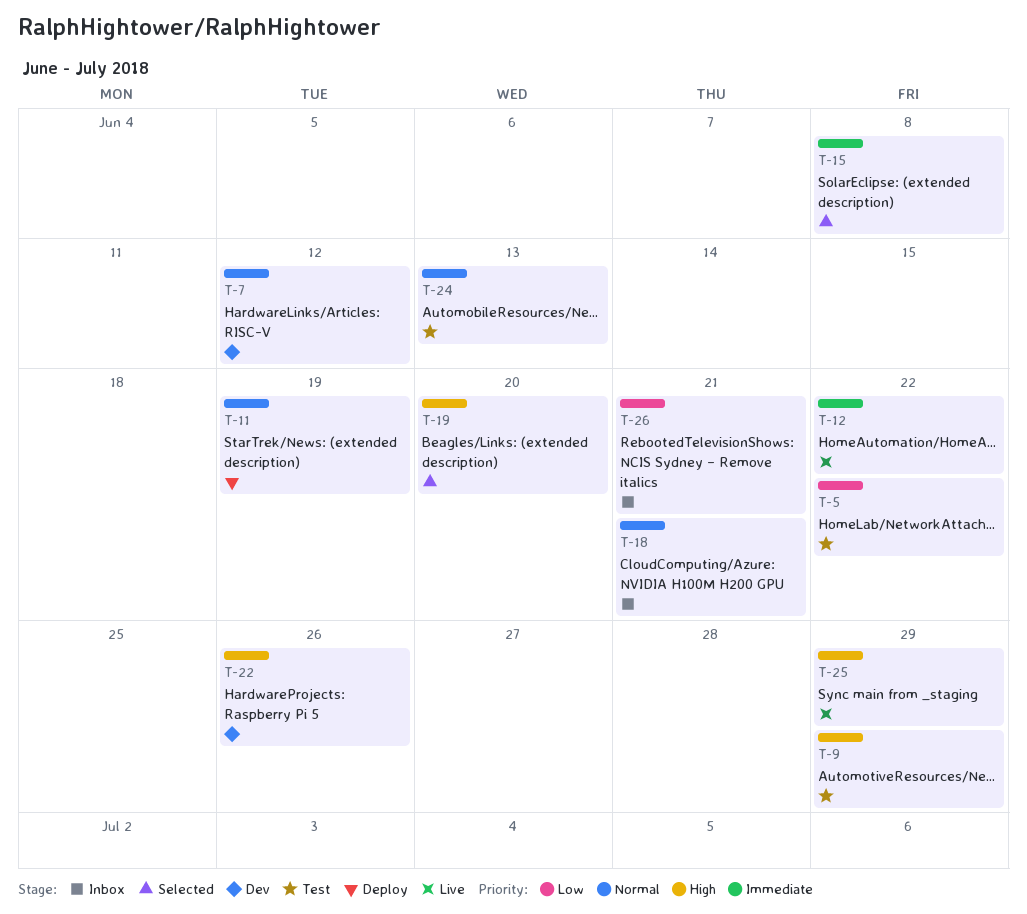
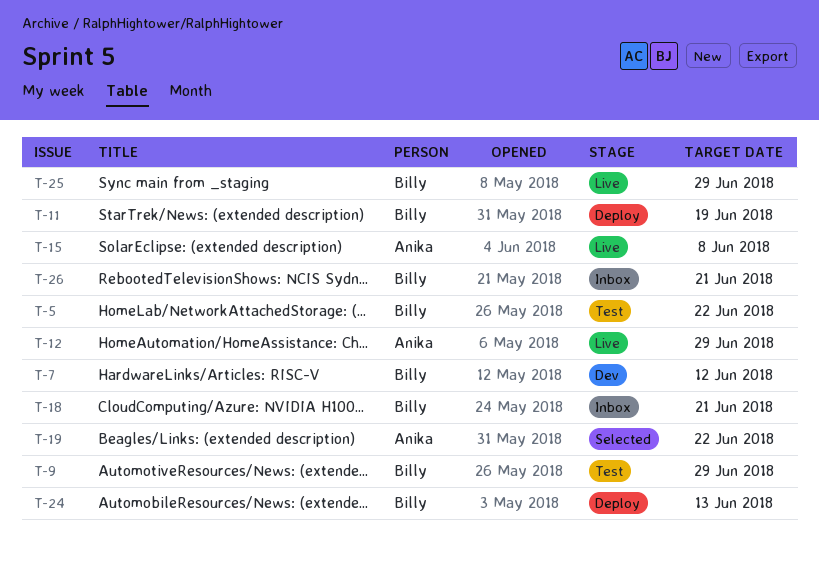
T-12, due: Jun 22 -> Jun 29
T-15, status: Selected -> Live
T-19, due: Jun 20 -> Jun 22
T-22: present -> none
T-24, status: Test -> Deploy

